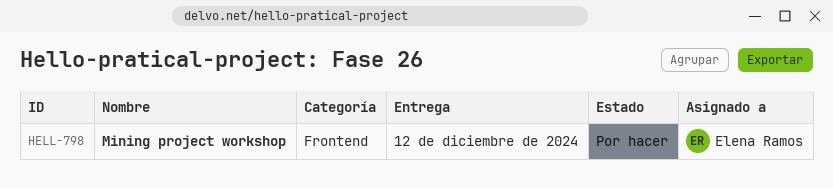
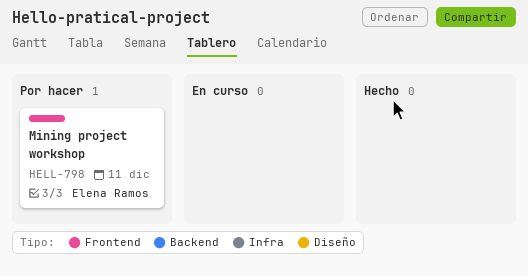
HELL-798, due: Dec 12 -> Dec 11

